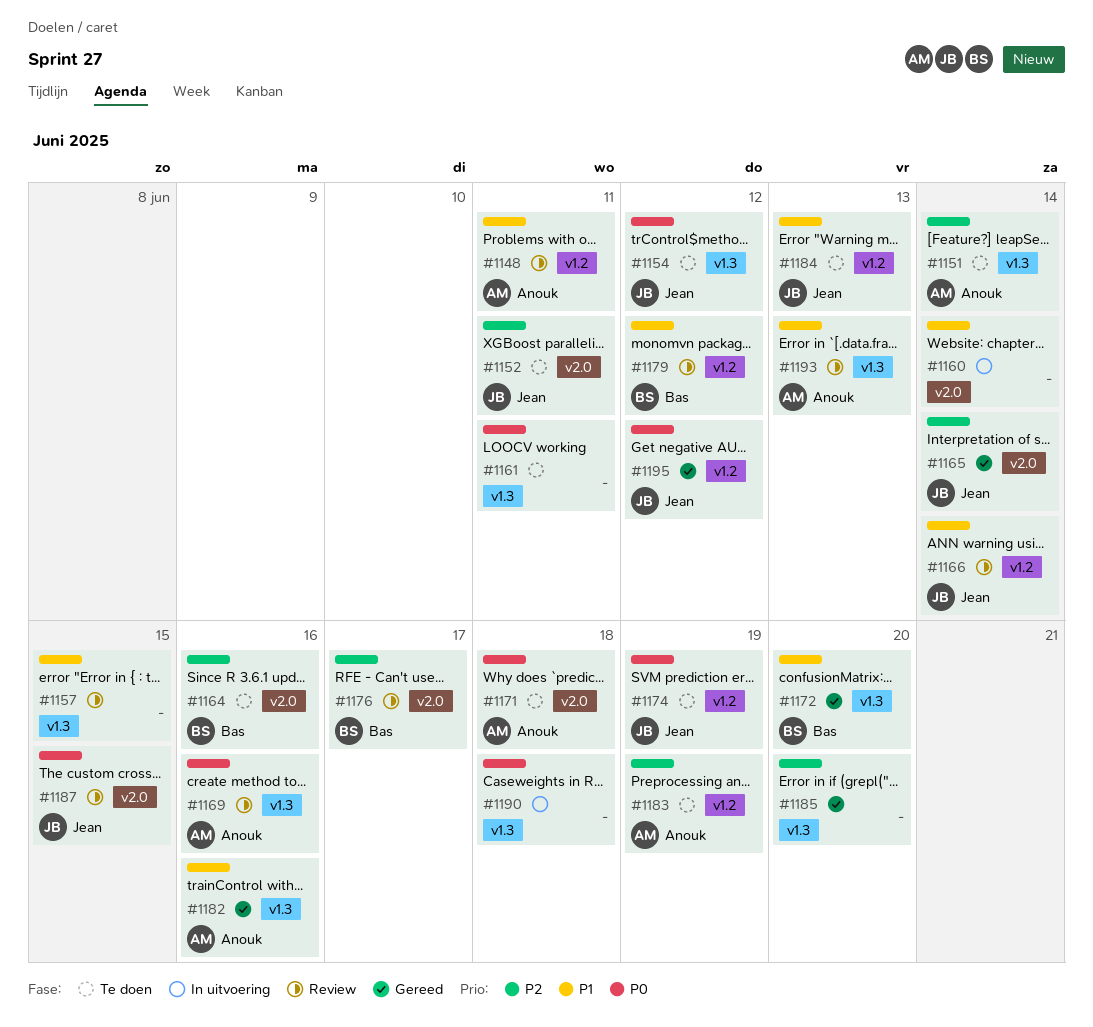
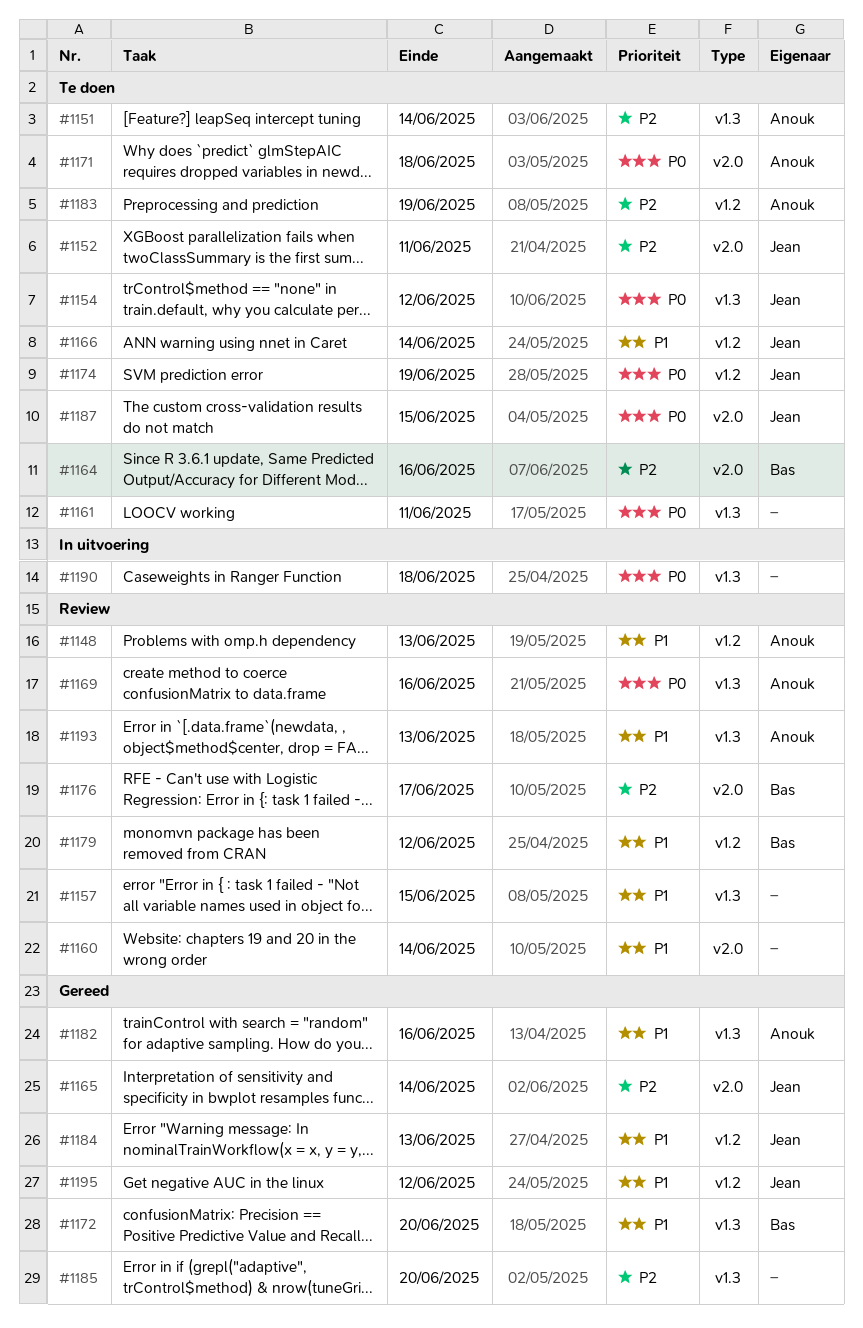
#1148, due: Jun 11 -> Jun 13
#1160, status: In uitvoering -> Review
#1166, status: Review -> Te doen
#1184, status: Te doen -> Gereed
#1187, status: Review -> Te doen
#1195, priority: P0 -> P1

